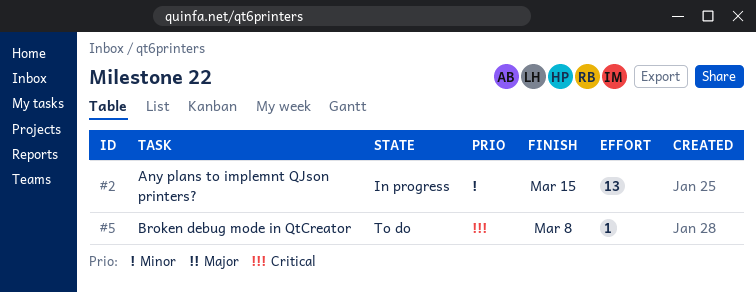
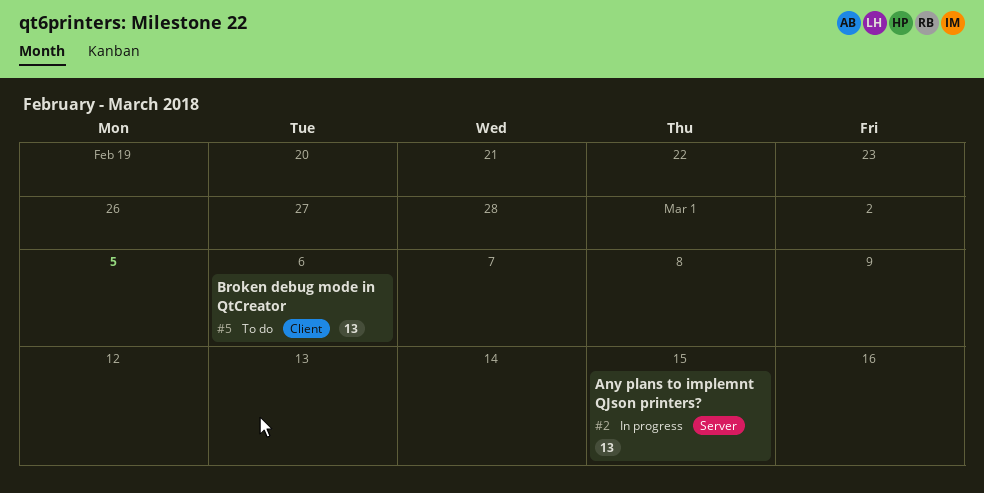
#5, estimate: 1 -> 13
#5, due: Mar 8 -> Mar 6

